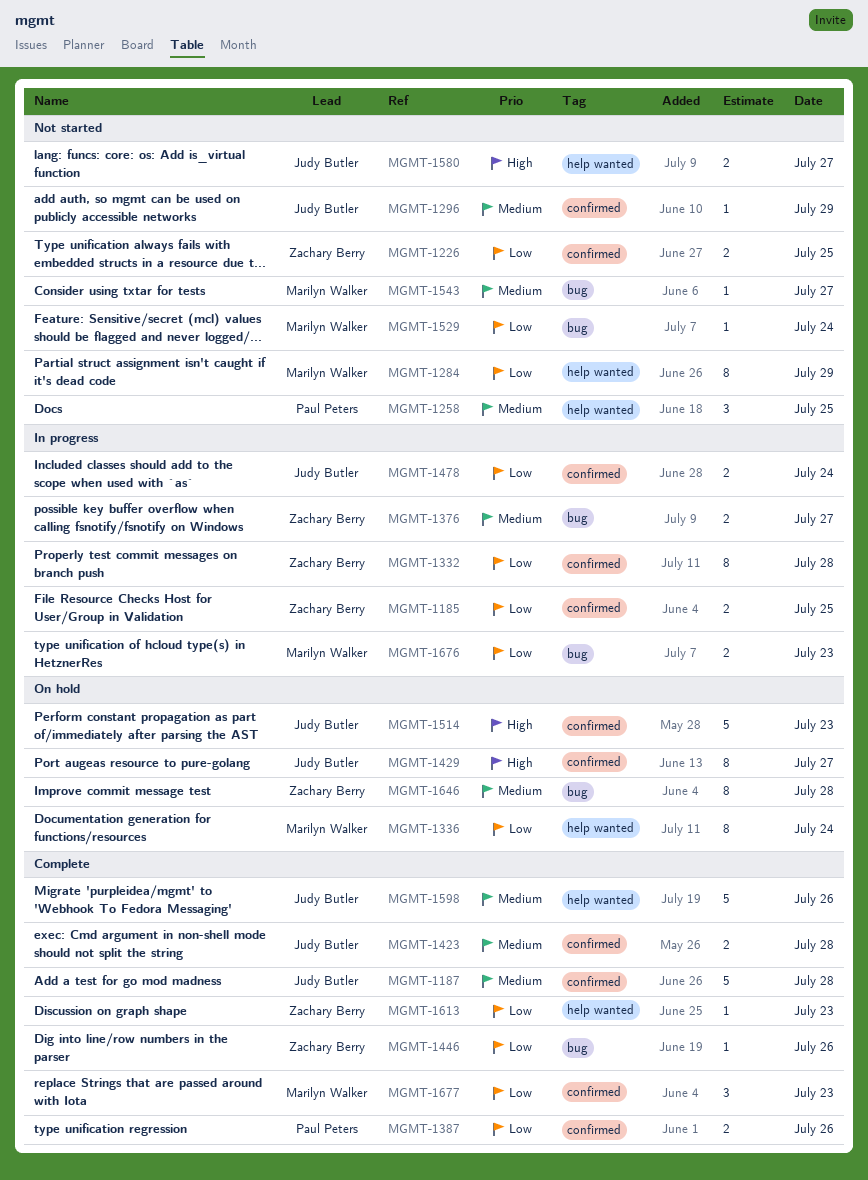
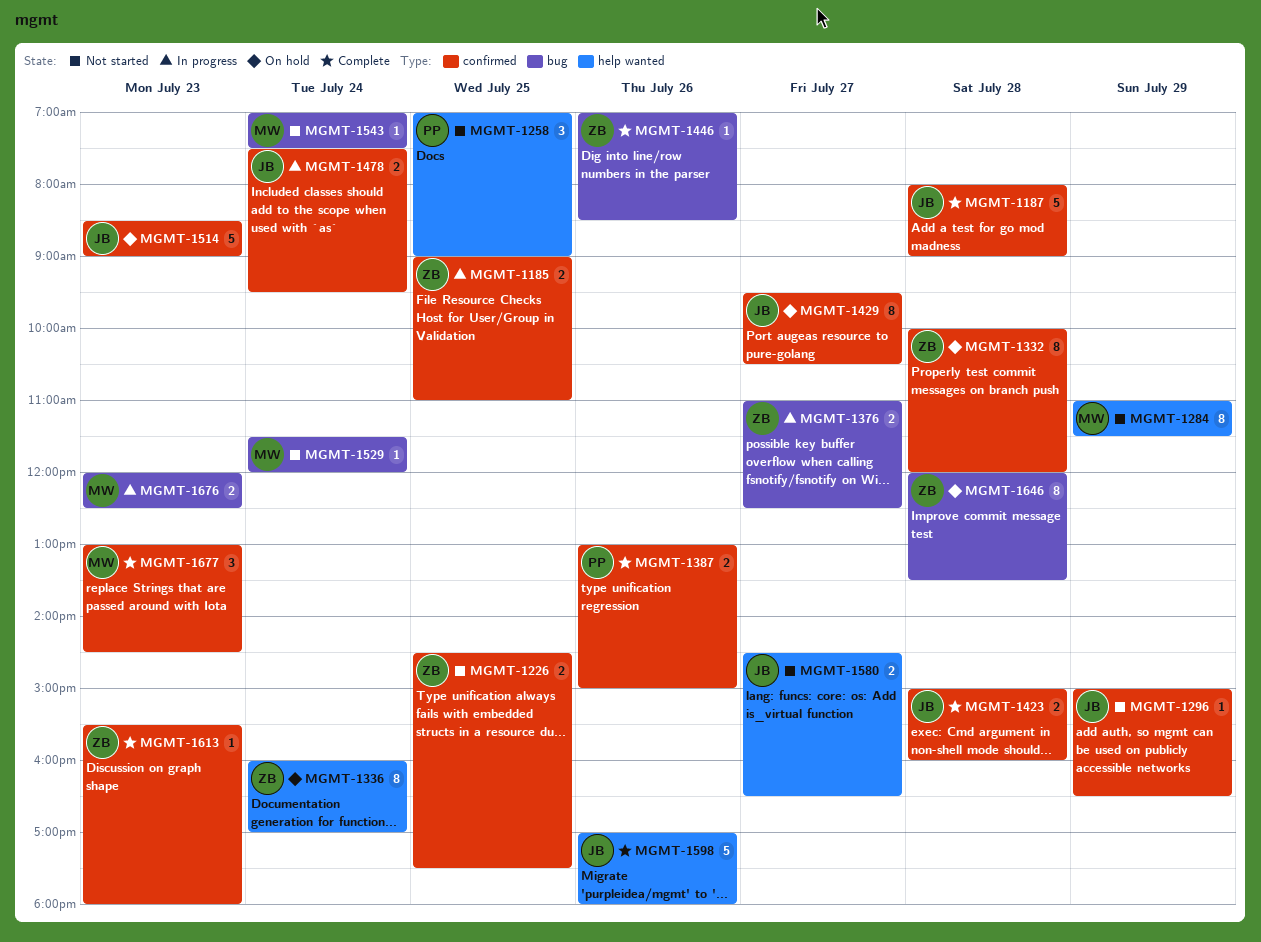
MGMT-1332, status: In progress -> On hold
MGMT-1336, owner: Marilyn Walker -> Zachary Berry
MGMT-1543, day: Jul 27 -> Jul 24
MGMT-1613, label: help wanted -> confirmed

